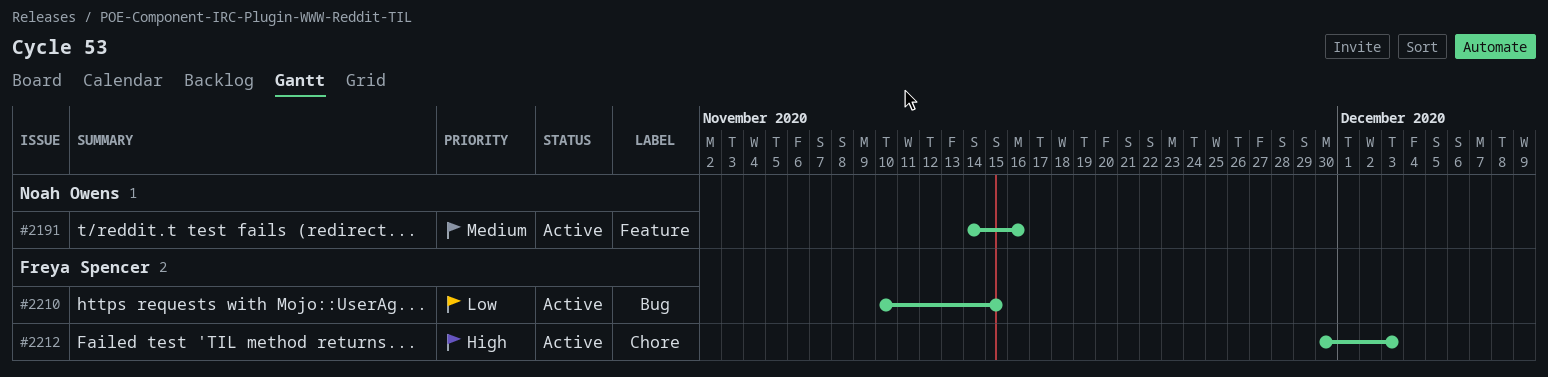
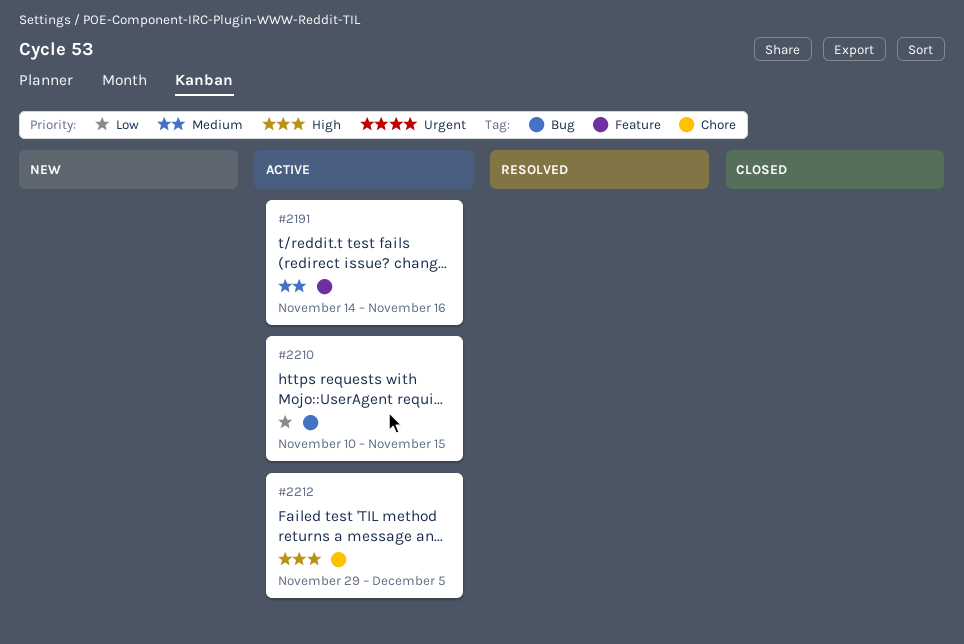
#2212, start: Nov 30 -> Nov 29
#2212, due: Dec 3 -> Dec 5

